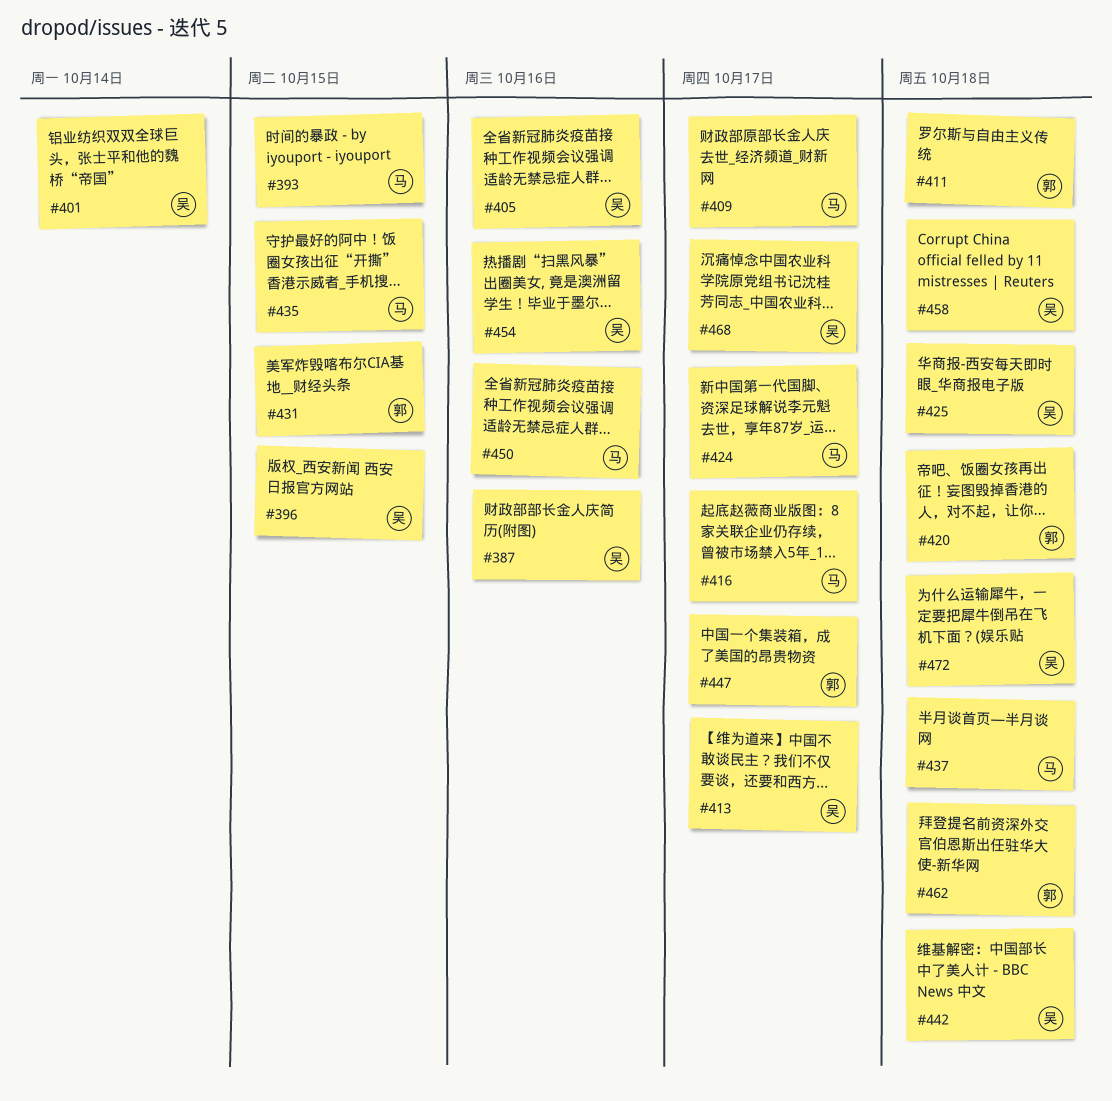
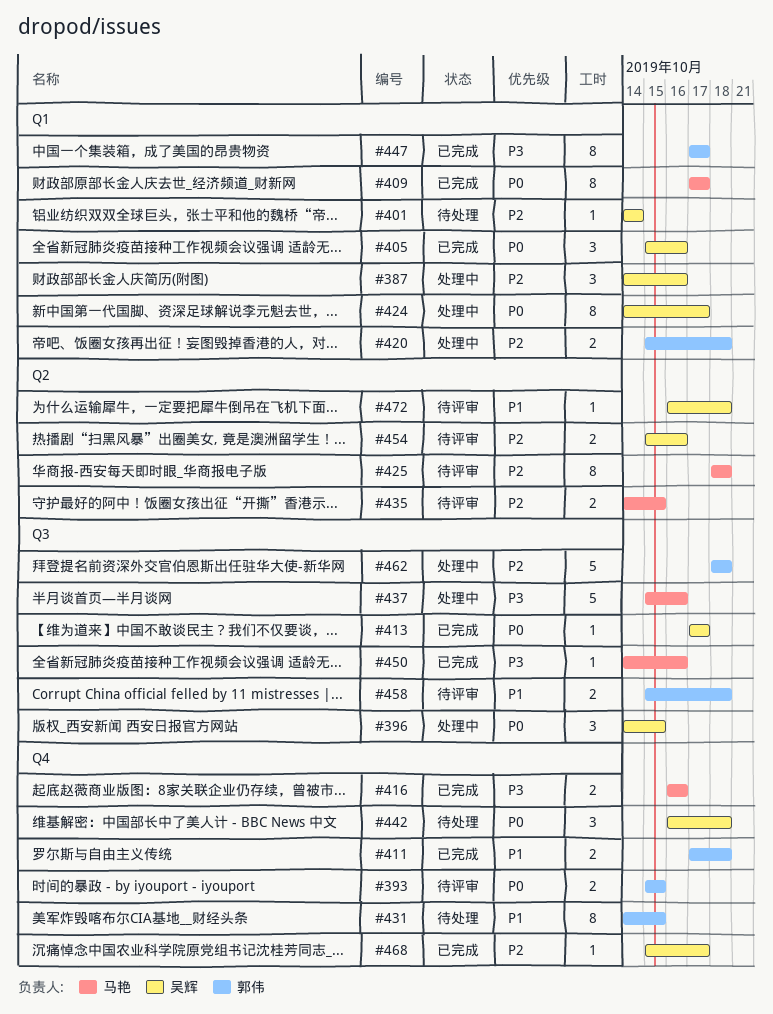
#393, owner: 马艳 -> 郭伟
#416, due: Oct 17 -> Oct 16
#424, owner: 马艳 -> 吴辉
#425, owner: 吴辉 -> 马艳
#437, due: Oct 18 -> Oct 16
#458, owner: 吴辉 -> 郭伟

